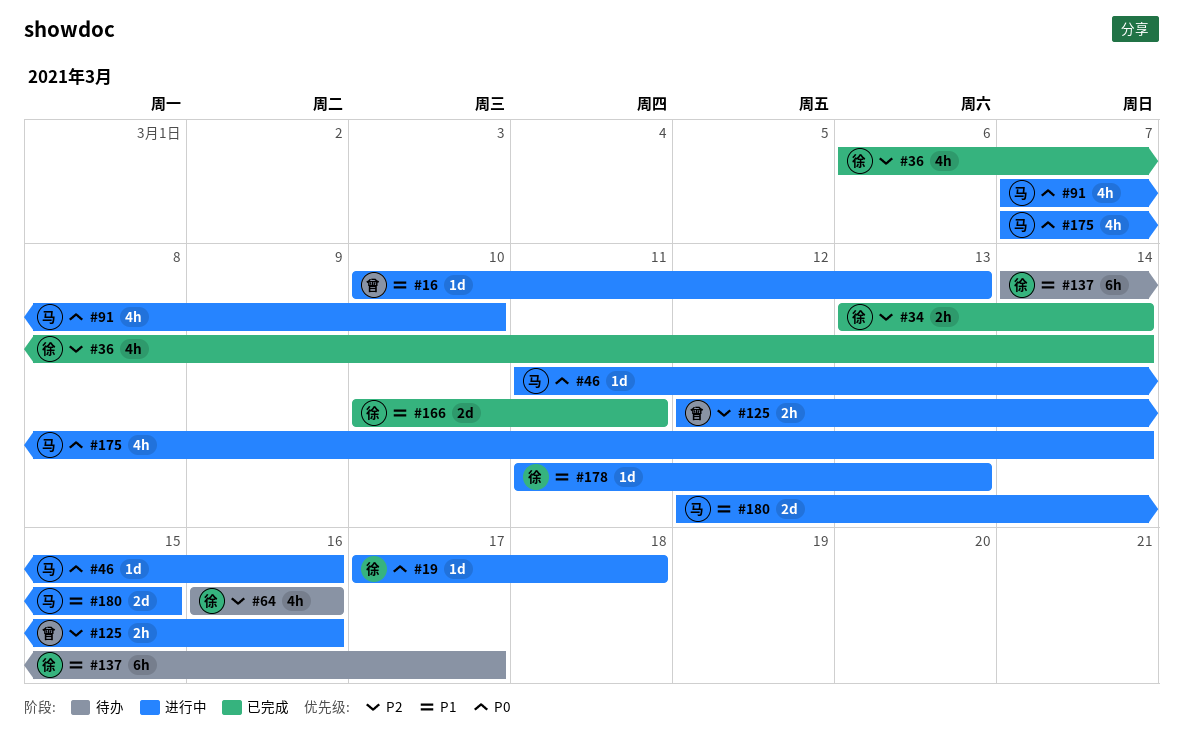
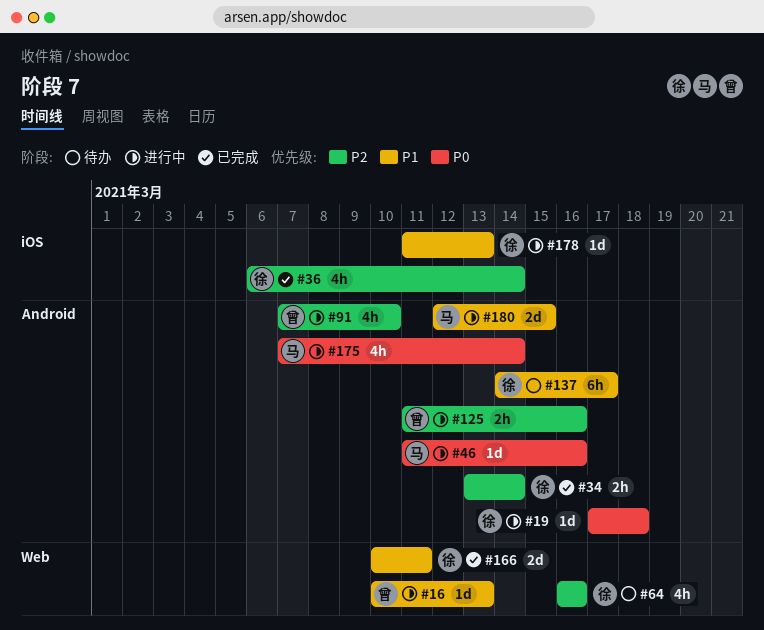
#91, owner: 马 -> 曾
#91, priority: P0 -> P2
#125, start: Mar 12 -> Mar 11

